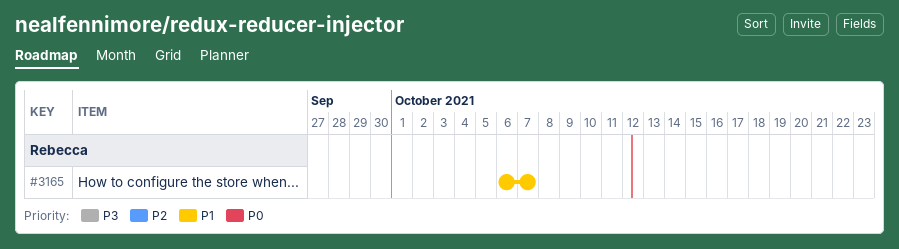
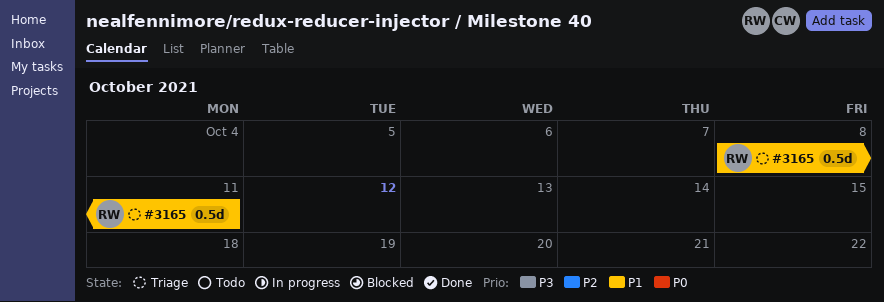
#3165, start: Oct 6 -> Oct 8
#3165, due: Oct 7 -> Oct 11

